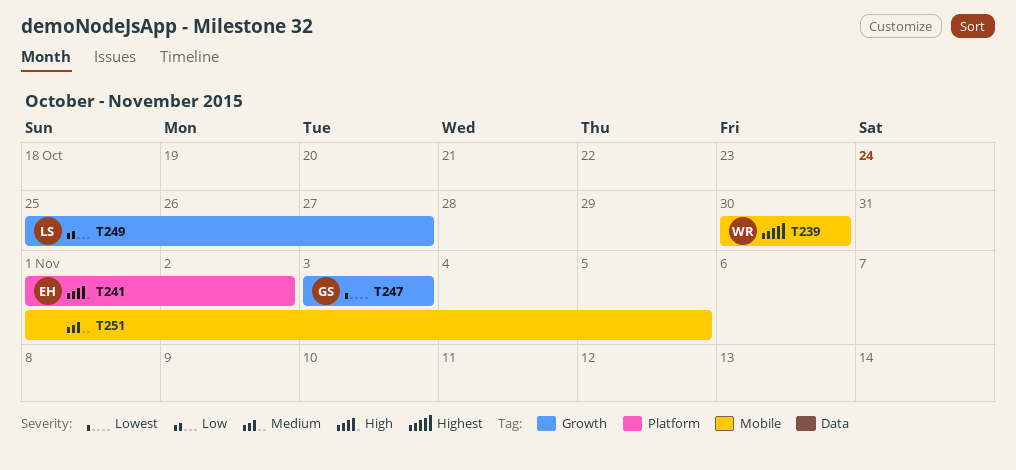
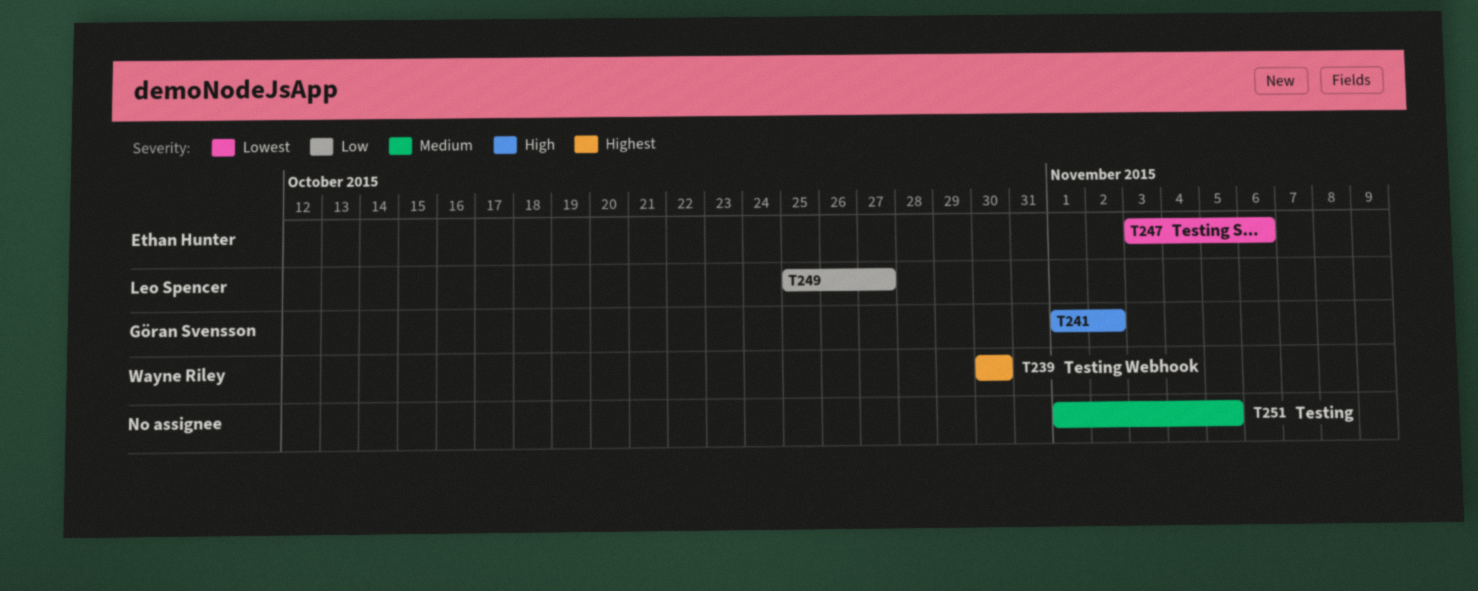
T241, owner: Ethan Hunter -> Göran Svensson
T247, owner: Göran Svensson -> Ethan Hunter
T247, due: Nov 3 -> Nov 6

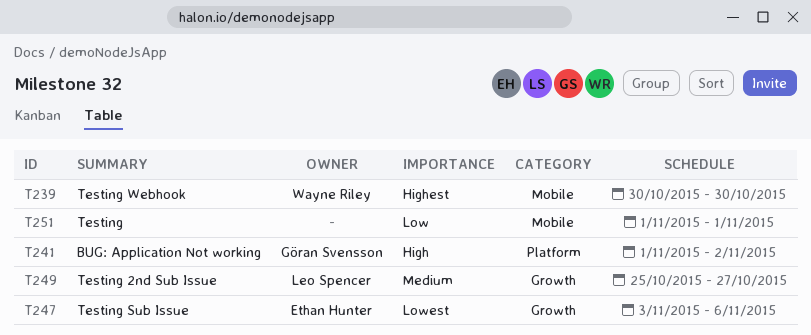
T249, priority: Low -> Medium
T251, priority: Medium -> Low
T251, due: Nov 5 -> Nov 1

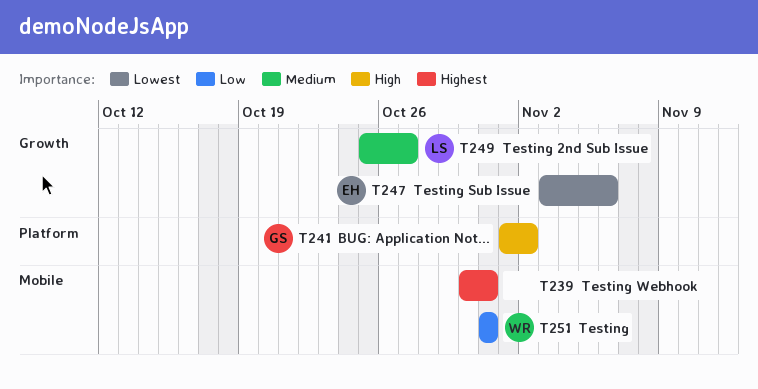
T239, owner: Wayne Riley -> none
T239, due: Oct 30 -> Oct 31
T251, owner: none -> Wayne Riley
T251, start: Nov 1 -> Oct 31
T251, due: Nov 1 -> Oct 31

